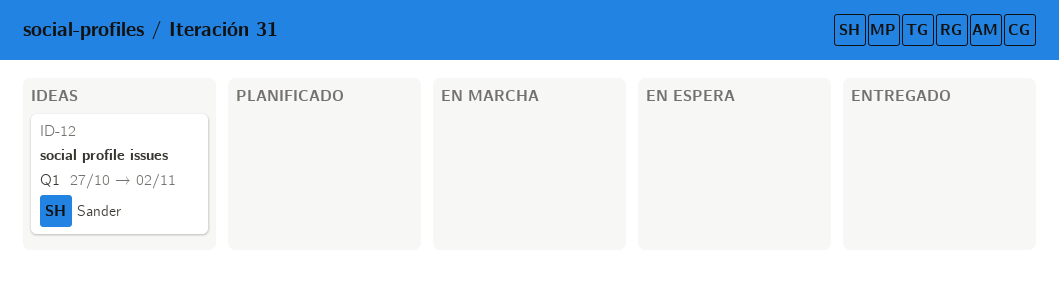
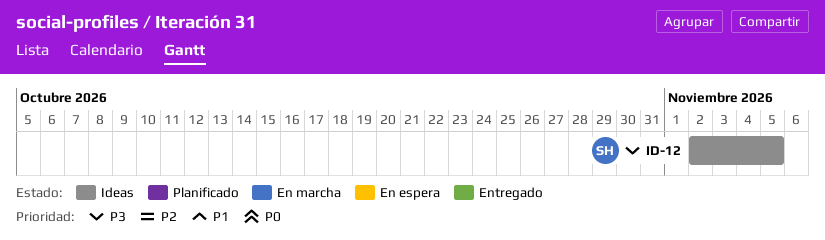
ID-12, start: Oct 27 -> Nov 2
ID-12, due: Nov 2 -> Nov 5

